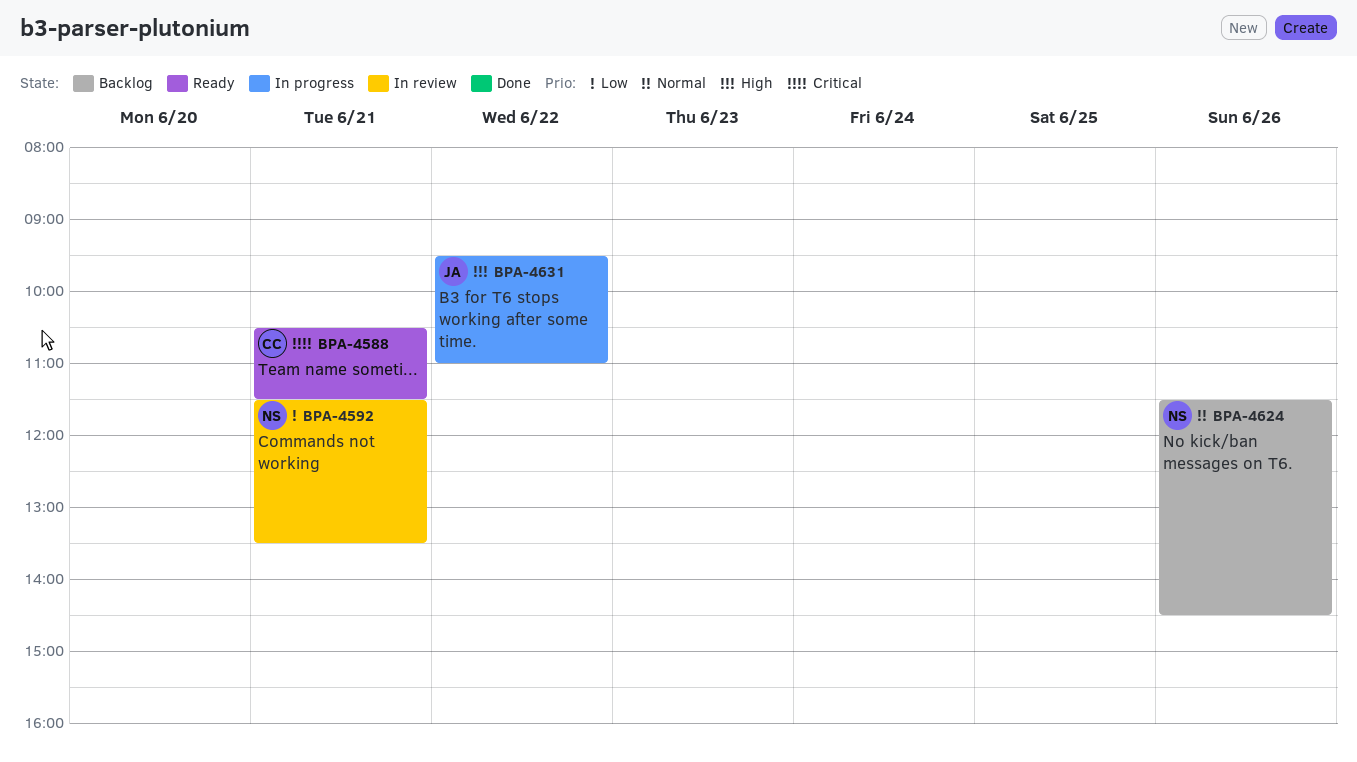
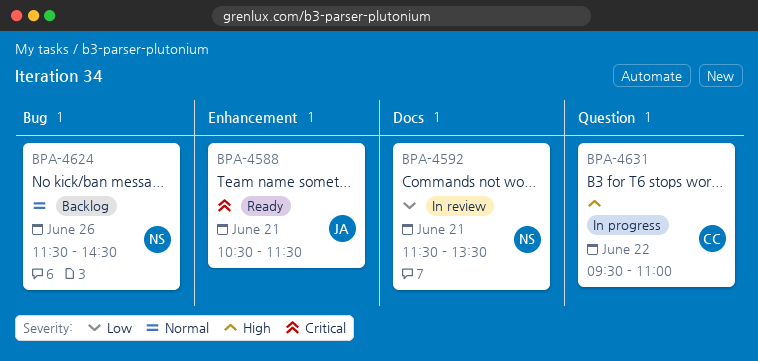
BPA-4588, owner: CC -> JA
BPA-4631, owner: JA -> CC

